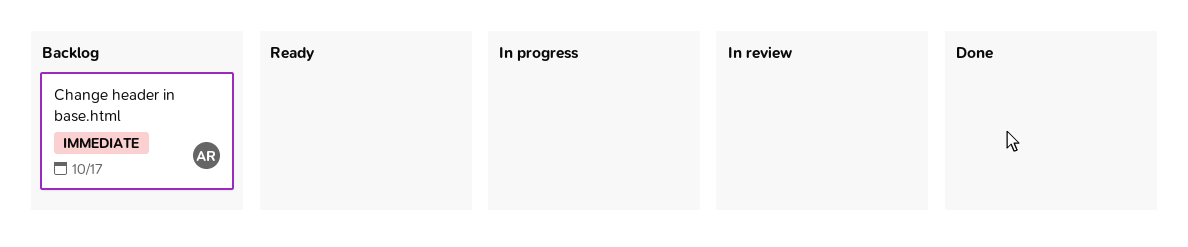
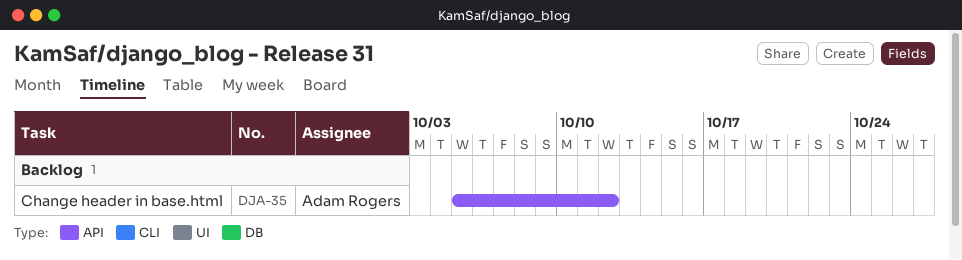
Change header in base.html, due: Oct 17 -> Oct 12

